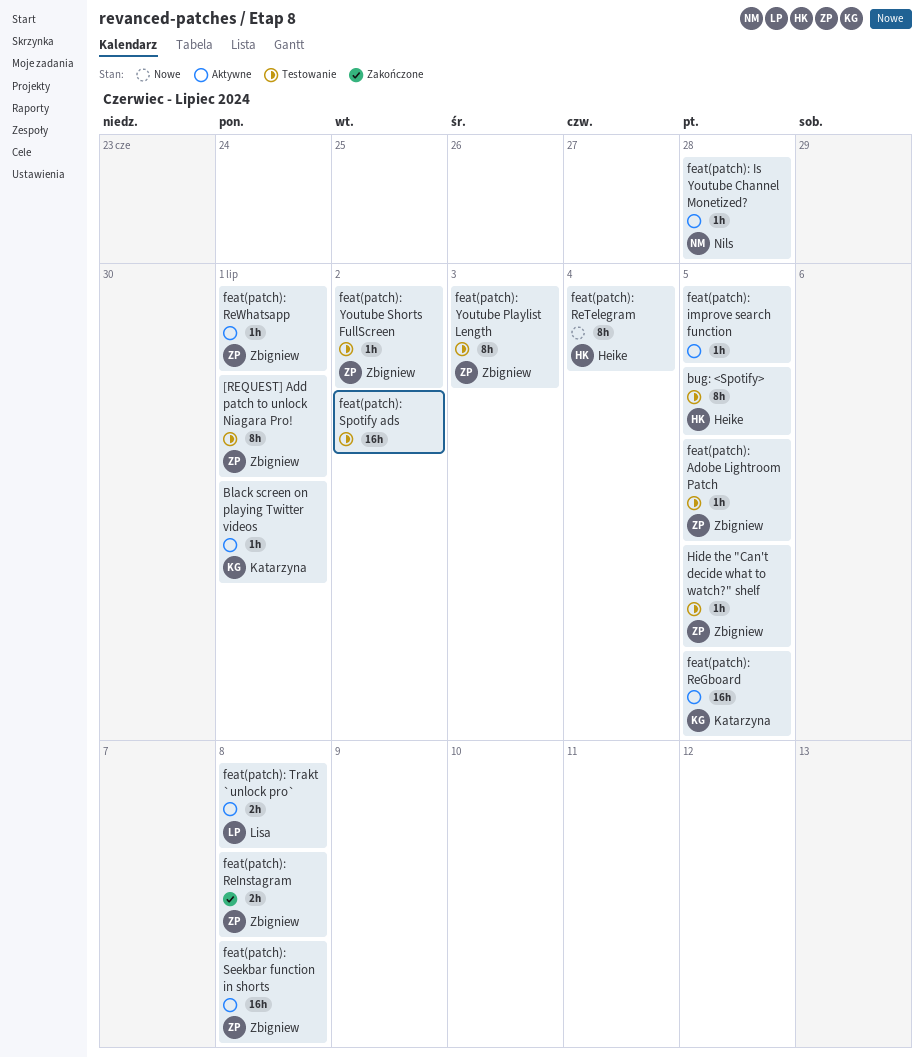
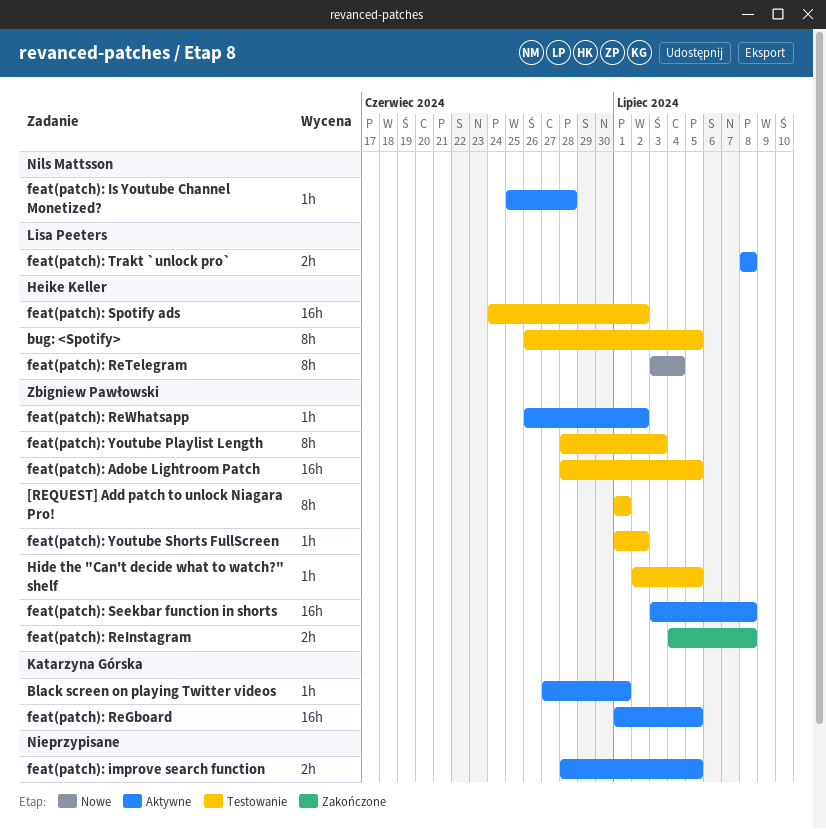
feat(patch): Adobe Lightroom Patch, estimate: 1h -> 16h
feat(patch): improve search function, estimate: 1h -> 2h
feat(patch): ReWhatsapp, due: Jul 1 -> Jul 2
feat(patch): Spotify ads, owner: none -> Heike Keller

